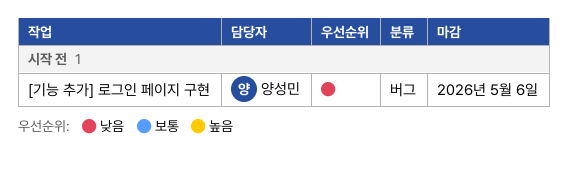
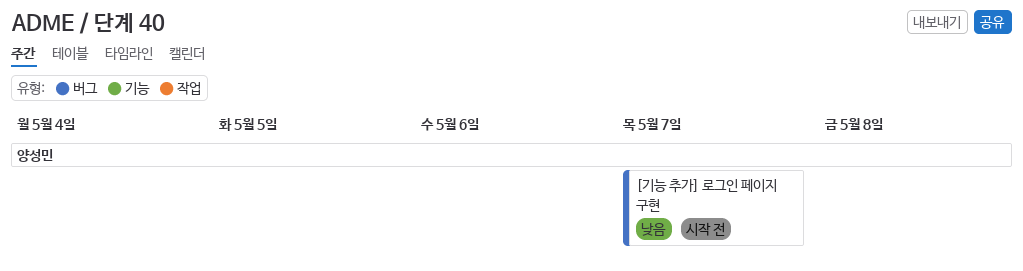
[기능 추가] 로그인 페이지 구현, due: May 6 -> May 7

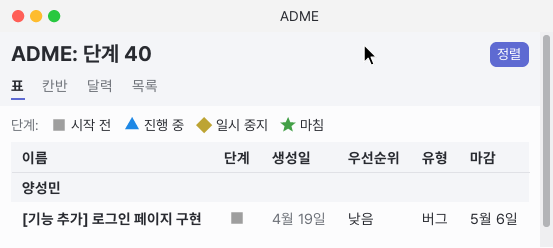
[기능 추가] 로그인 페이지 구현, due: May 7 -> May 6

